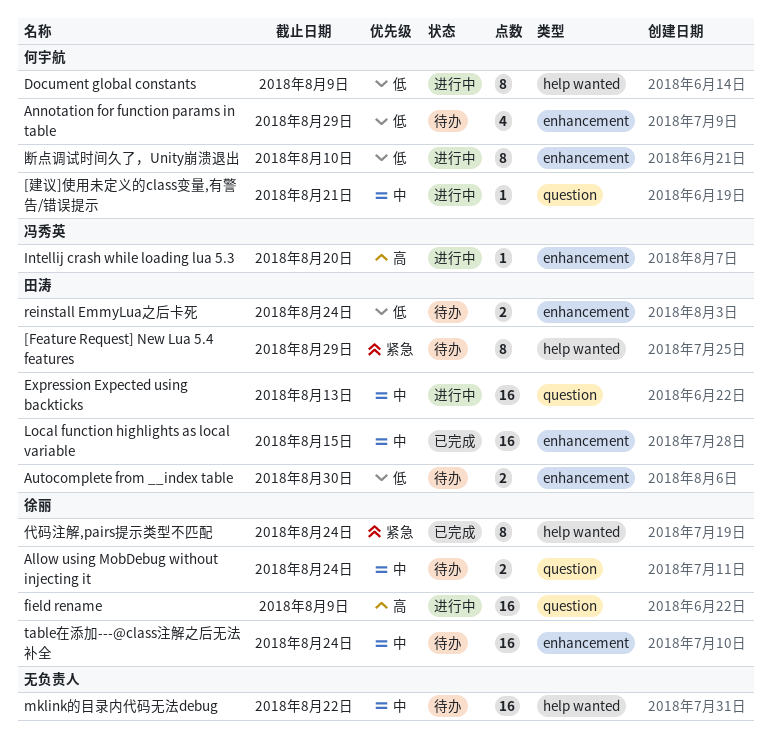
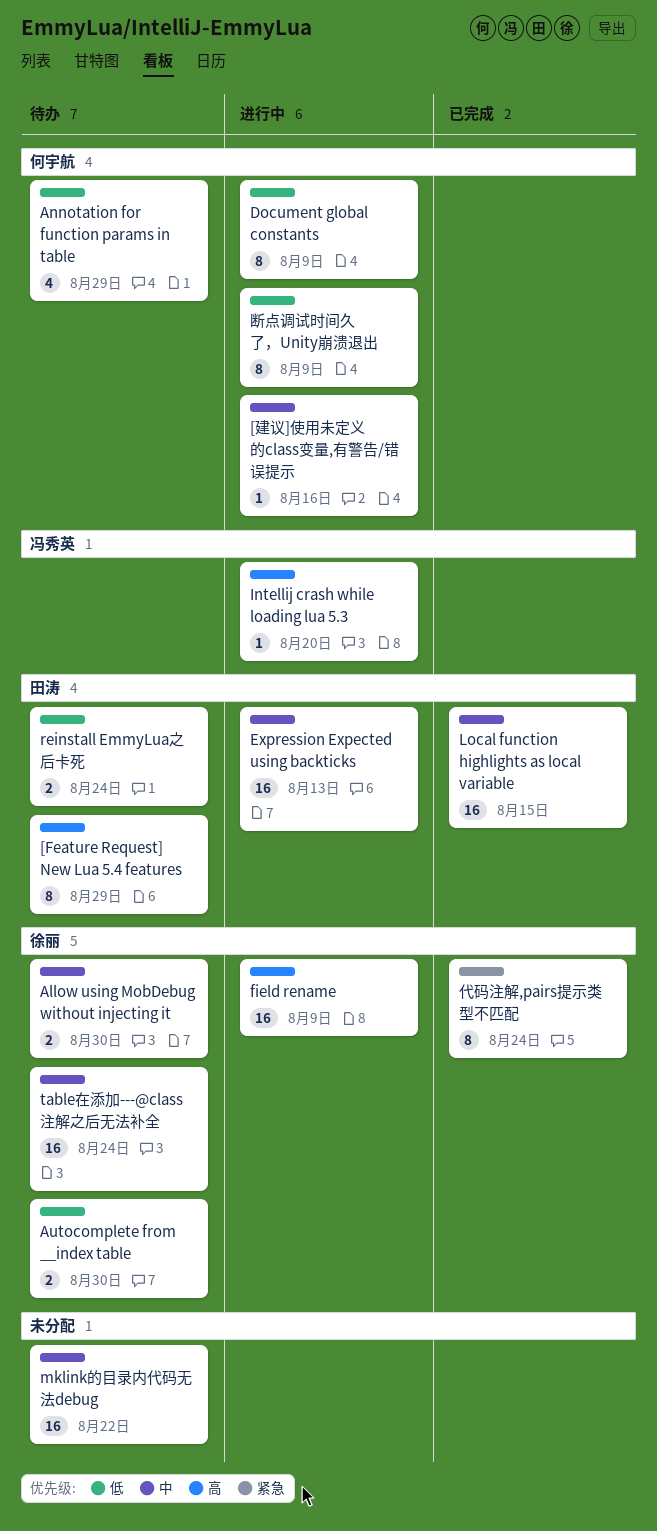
[Feature Request] New Lua 5.4 features, priority: 紧急 -> 高
[建议]使用未定义的class变量,有警告/错误提示, due: Aug 21 -> Aug 16
Allow using MobDebug without injecting it, due: Aug 24 -> Aug 30
Autocomplete from __index table, owner: 田涛 -> 徐丽
断点调试时间久了，Unity崩溃退出, due: Aug 10 -> Aug 9

